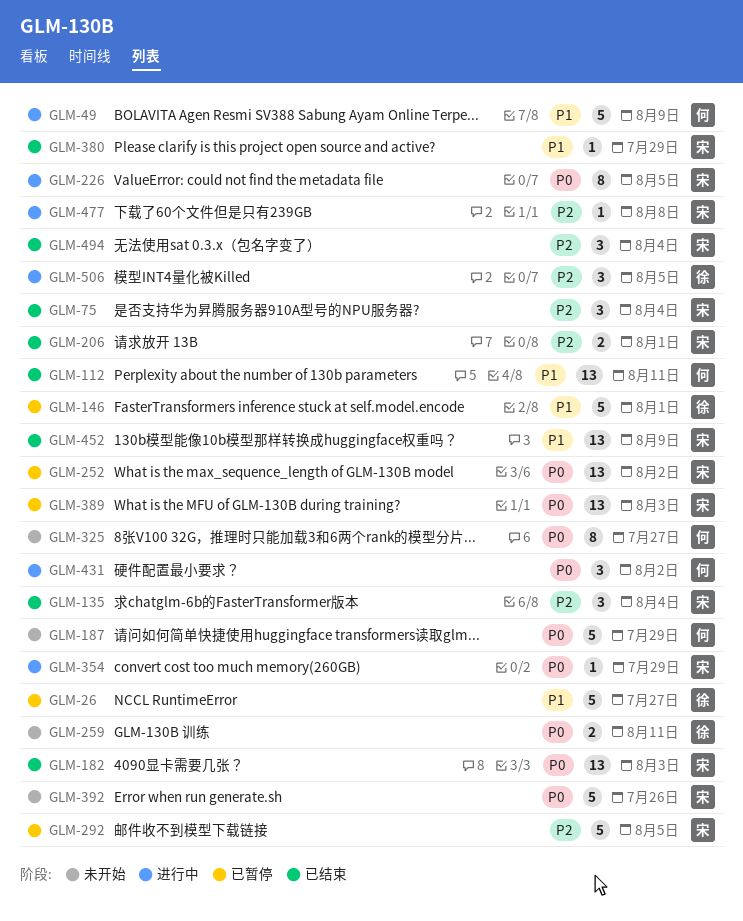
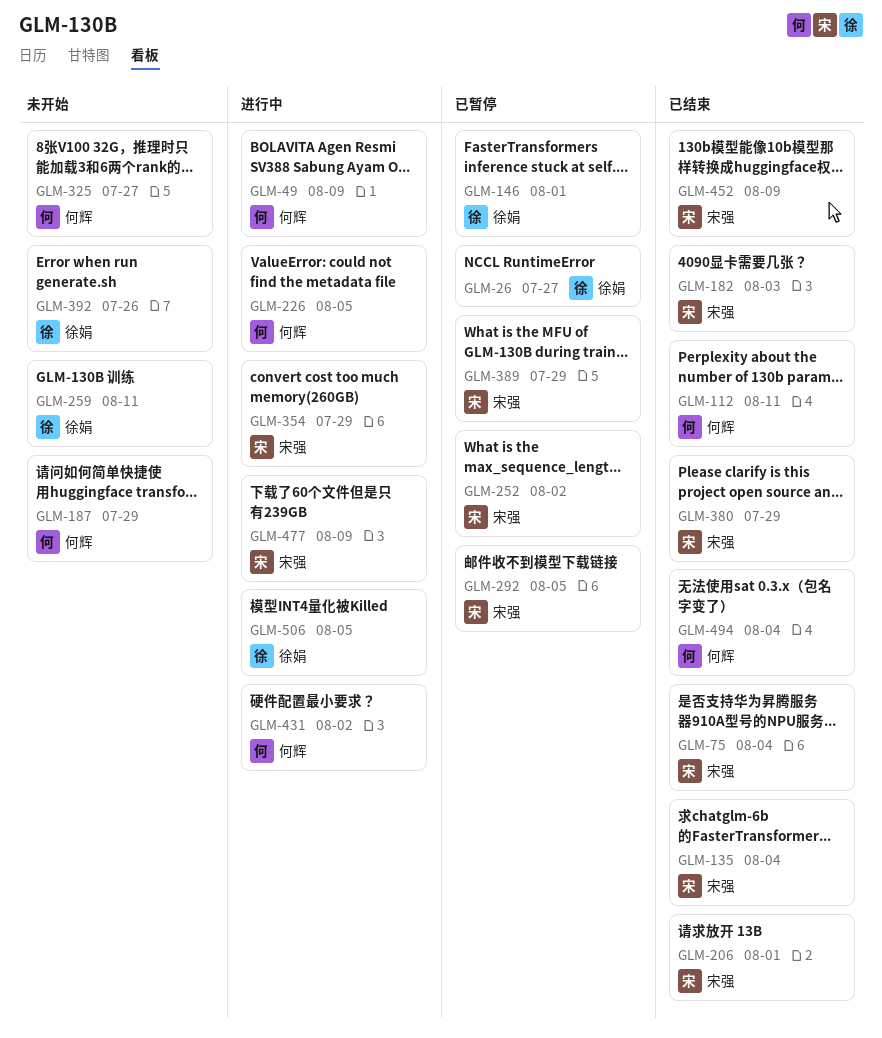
GLM-226, owner: 宋强 -> 何辉
GLM-389, due: Aug 3 -> Jul 29
GLM-392, owner: 宋强 -> 徐娟
GLM-477, due: Aug 8 -> Aug 9
GLM-494, owner: 宋强 -> 何辉

